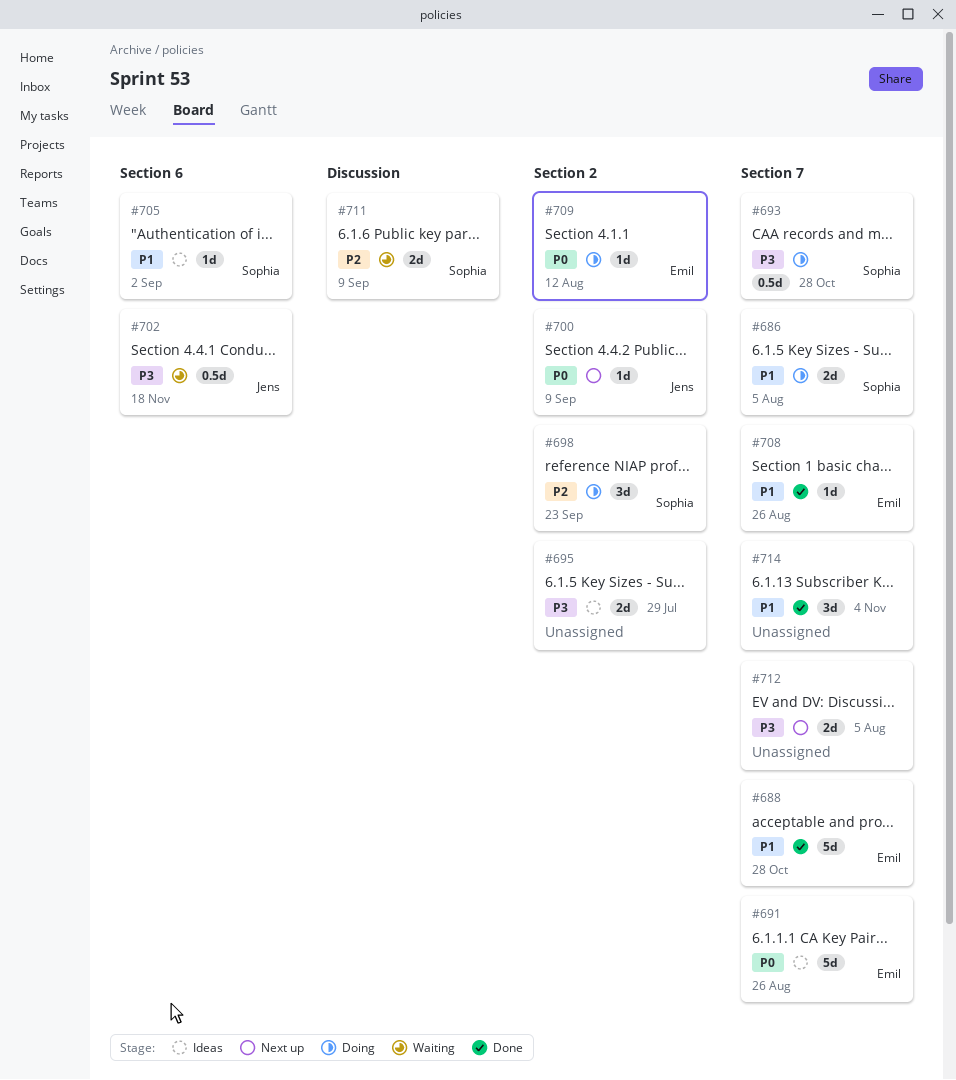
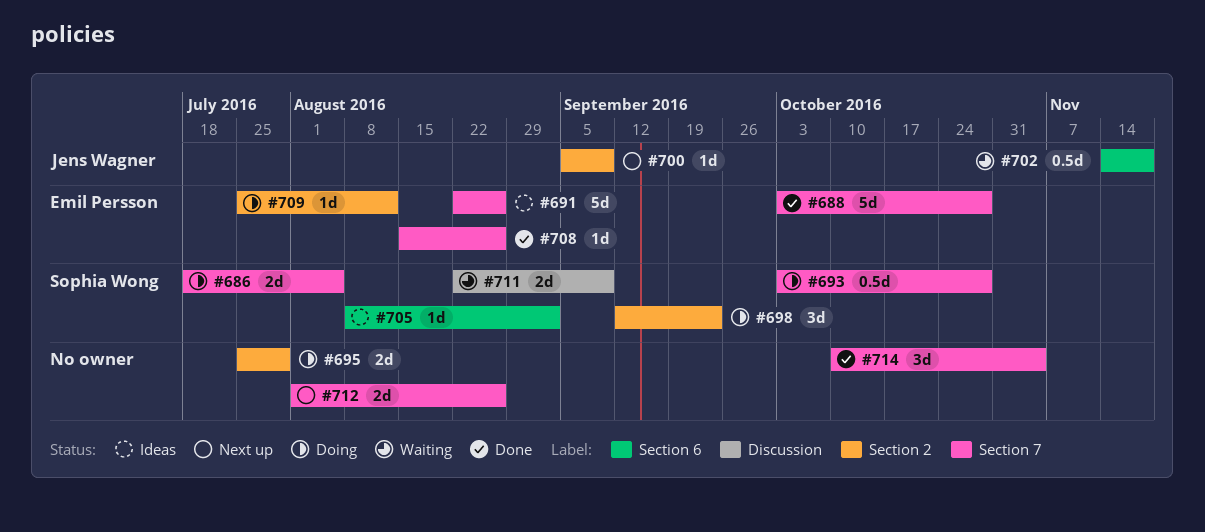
#695, status: Ideas -> Doing
#712, due: Aug 5 -> Aug 26

